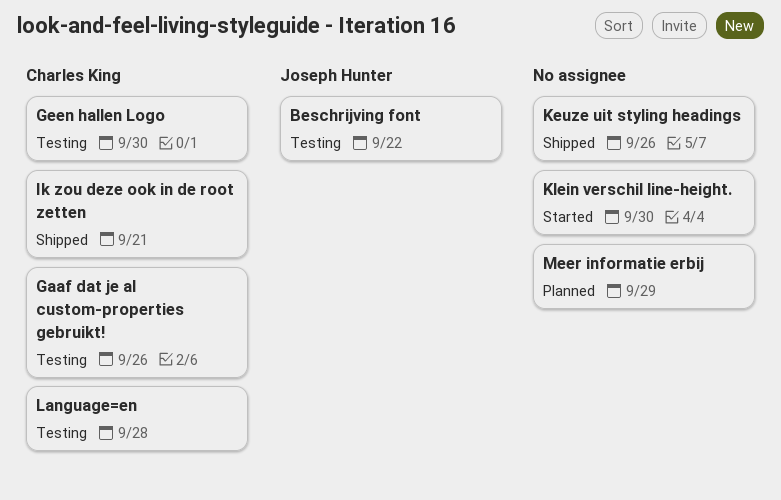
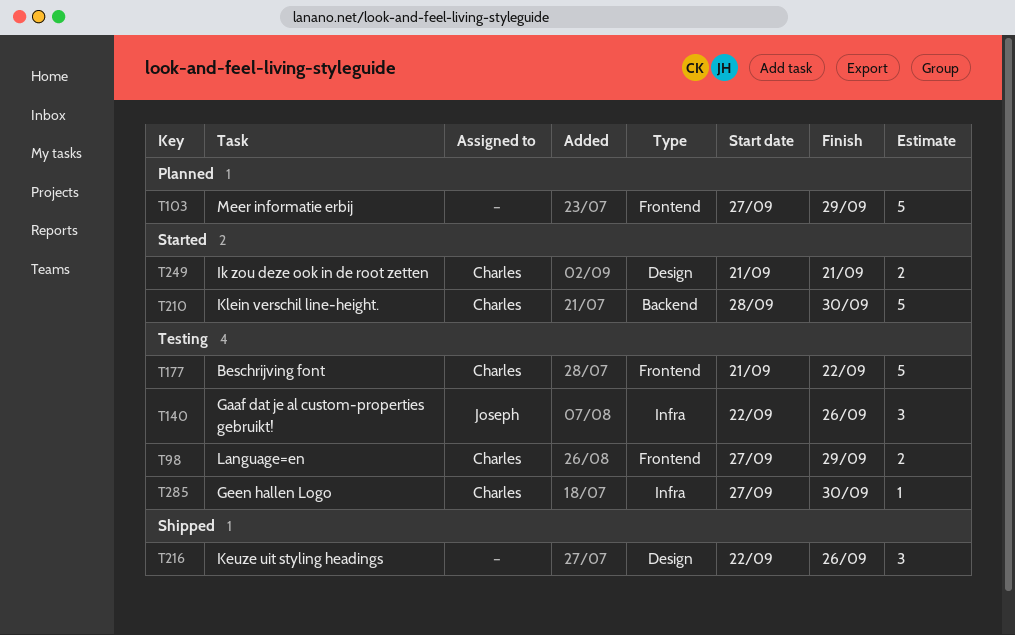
Beschrijving font, owner: Joseph Hunter -> Charles King
Gaaf dat je al custom-properties gebruikt!, owner: Charles King -> Joseph Hunter
Ik zou deze ook in de root zetten, status: Shipped -> Started
Klein verschil line-height., owner: none -> Charles King
Language=en, due: Sep 28 -> Sep 29

